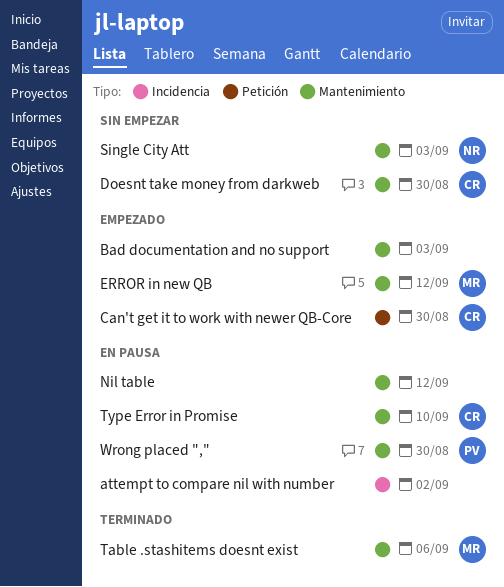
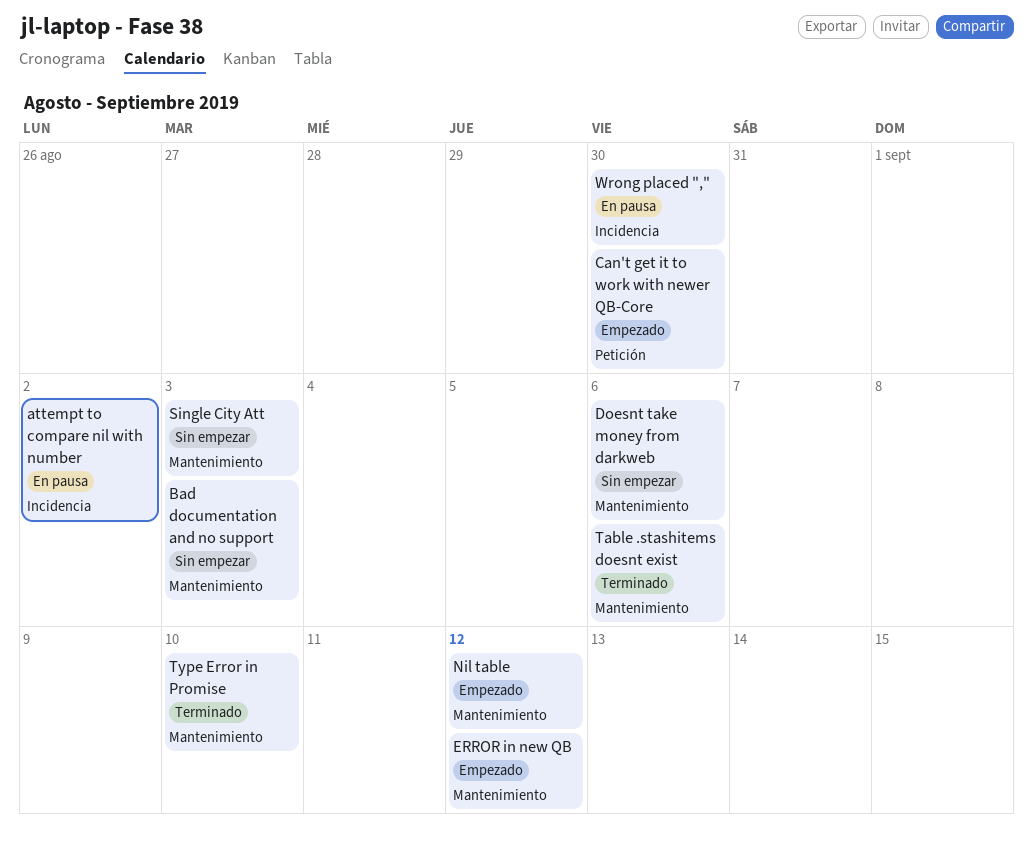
Bad documentation and no support, status: Empezado -> Sin empezar
Doesnt take money from darkweb, due: Aug 30 -> Sep 6
Nil table, status: En pausa -> Empezado
Type Error in Promise, status: En pausa -> Terminado
Wrong placed ",", label: Mantenimiento -> Incidencia

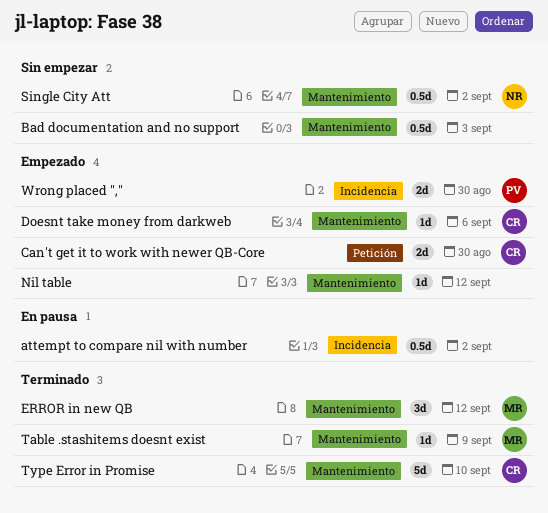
Doesnt take money from darkweb, status: Sin empezar -> Empezado
ERROR in new QB, status: Empezado -> Terminado
Single City Att, due: Sep 3 -> Sep 2
Table .stashitems doesnt exist, due: Sep 6 -> Sep 9
Wrong placed ",", status: En pausa -> Empezado

